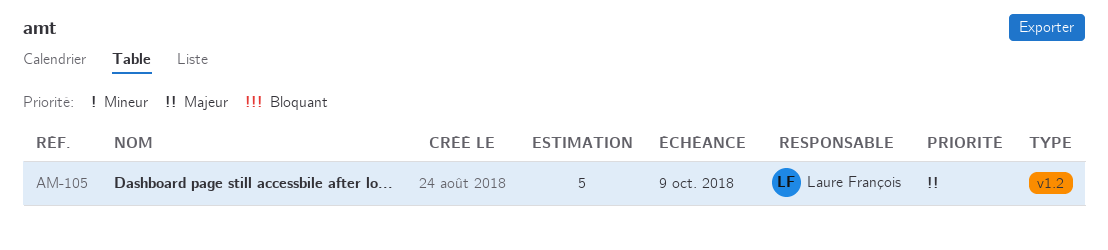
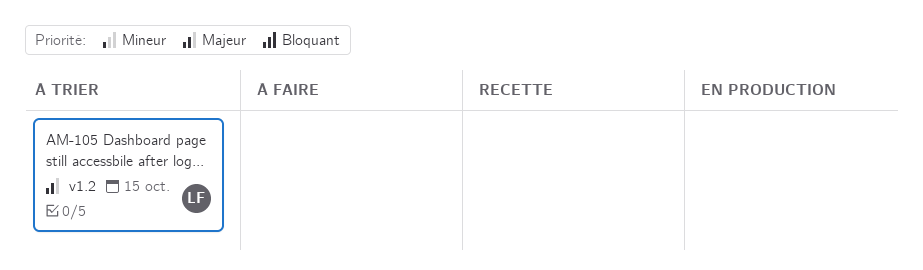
AM-105, due: Oct 9 -> Oct 15

